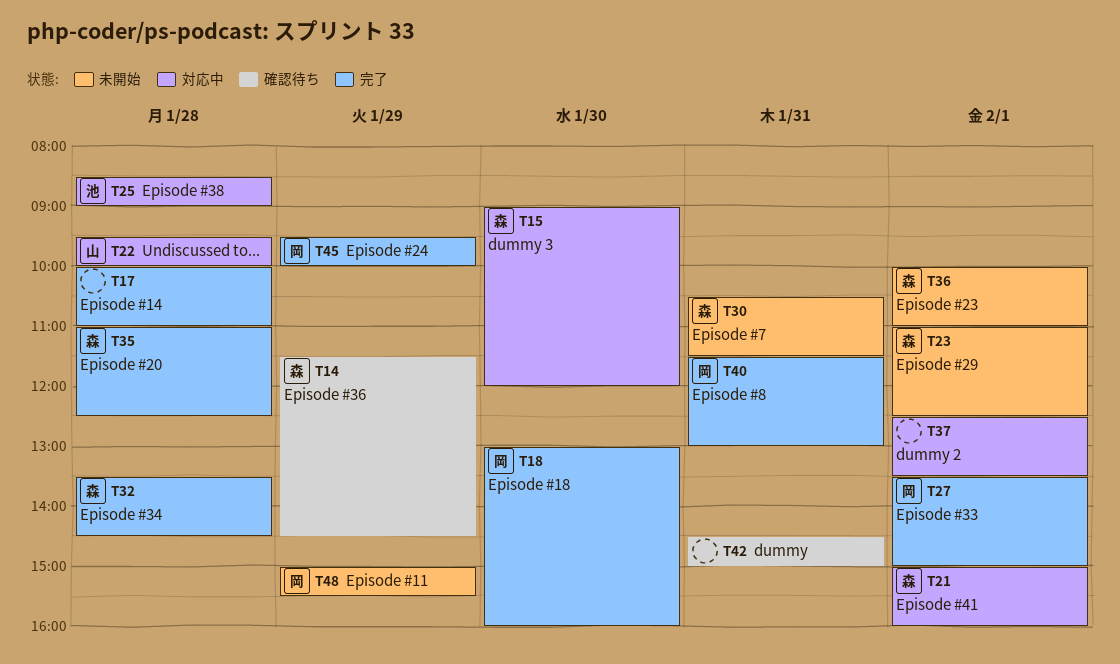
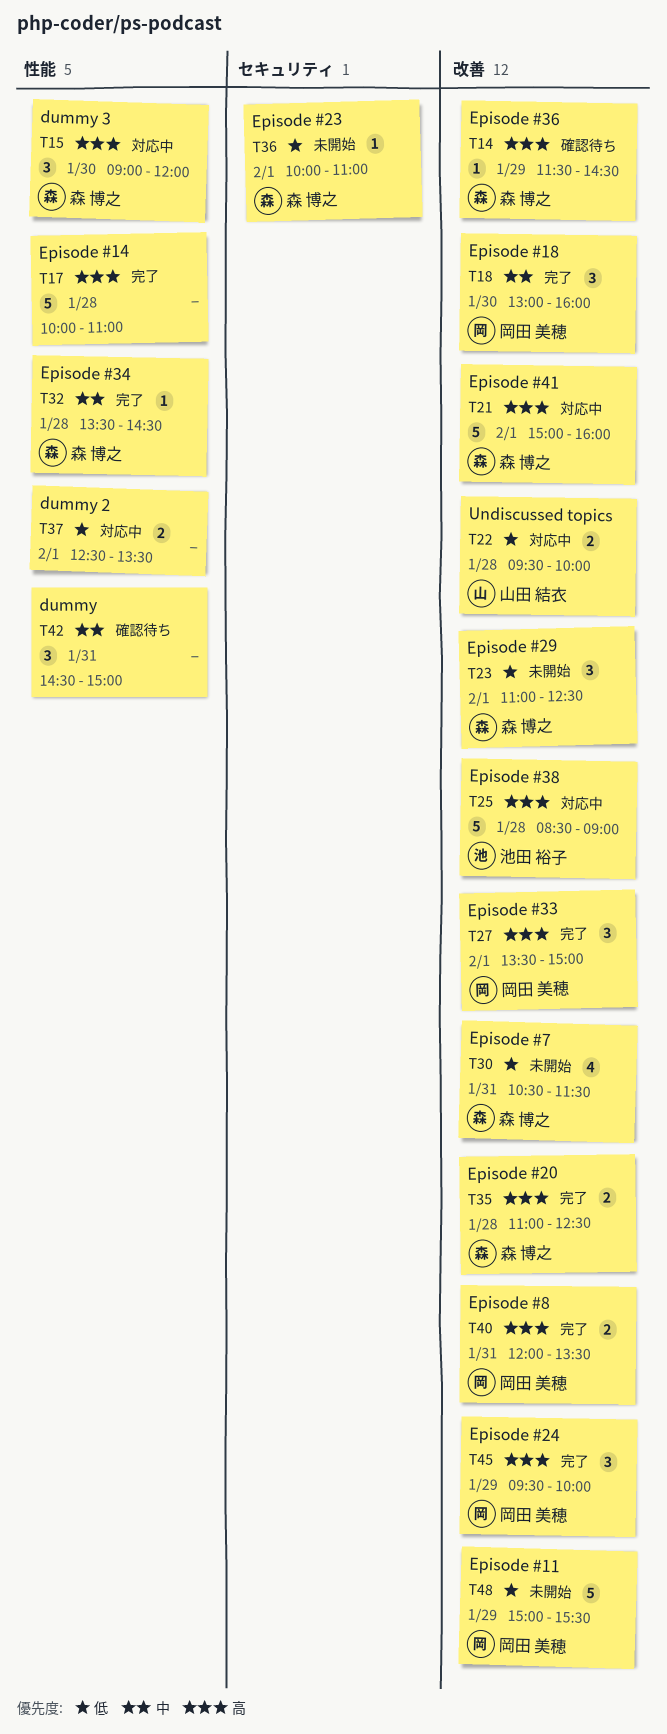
T40, begins: 11:30 -> 12:00
T40, ends: 13:00 -> 13:30

